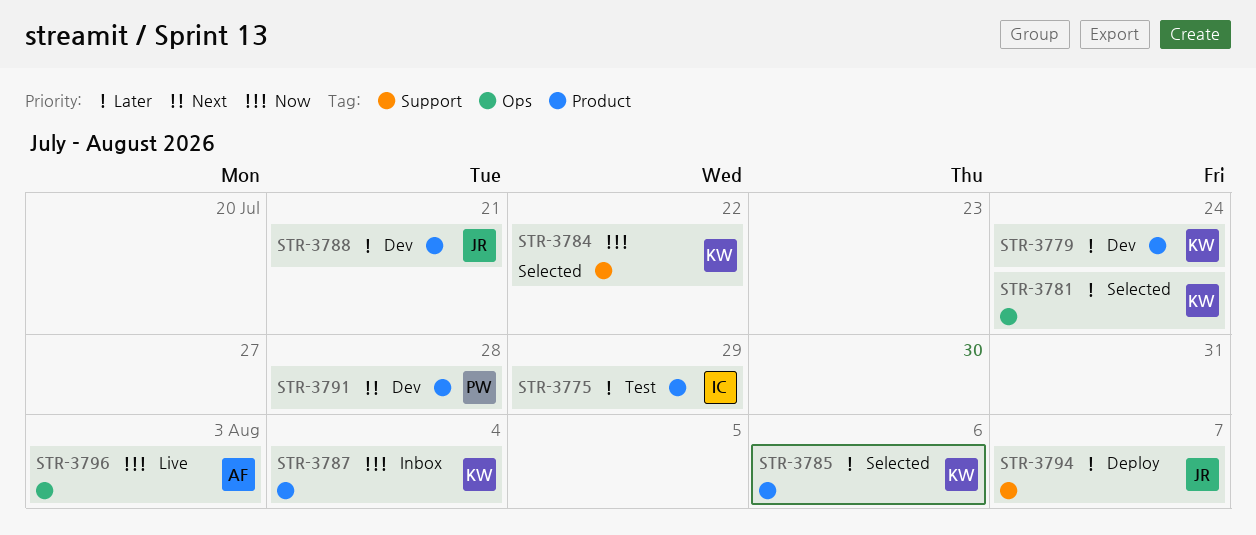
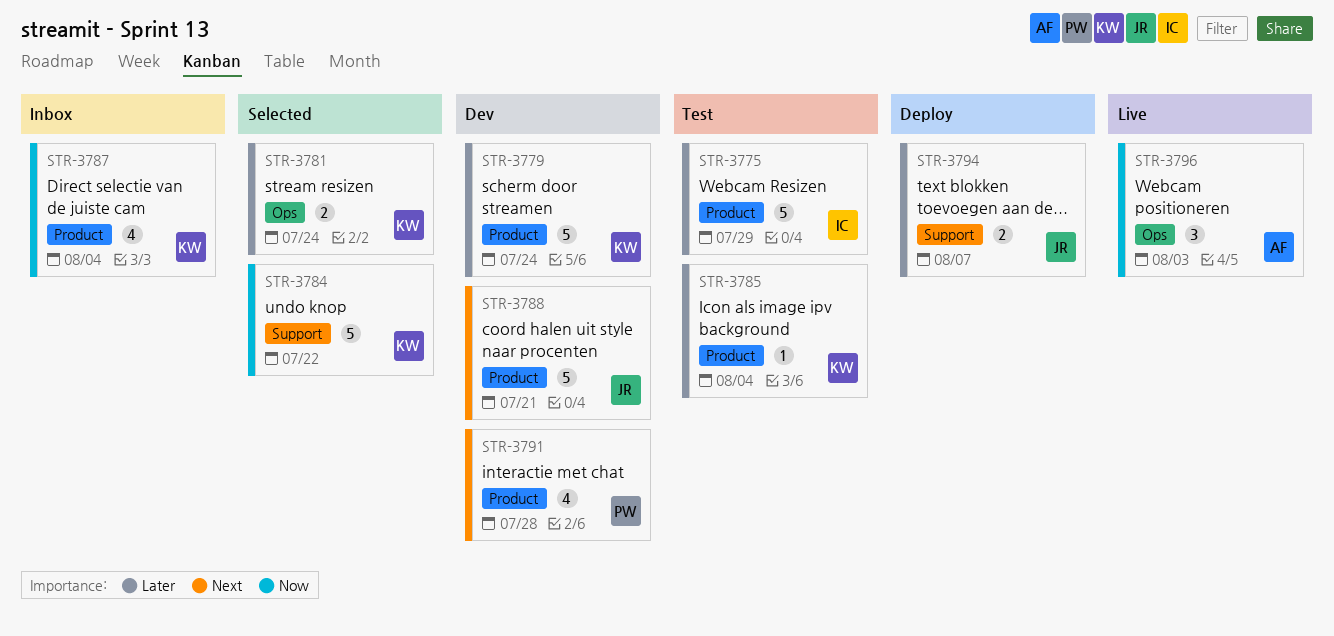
STR-3785, status: Selected -> Test
STR-3785, due: Aug 6 -> Aug 4
STR-3788, priority: Later -> Next

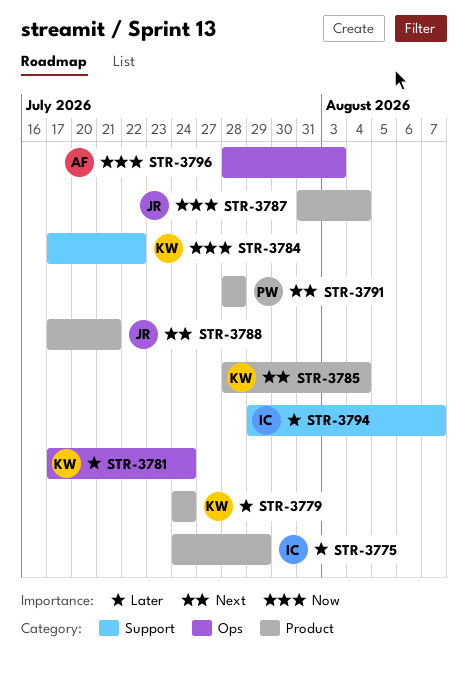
STR-3785, priority: Later -> Next
STR-3787, owner: KW -> JR
STR-3794, owner: JR -> IC

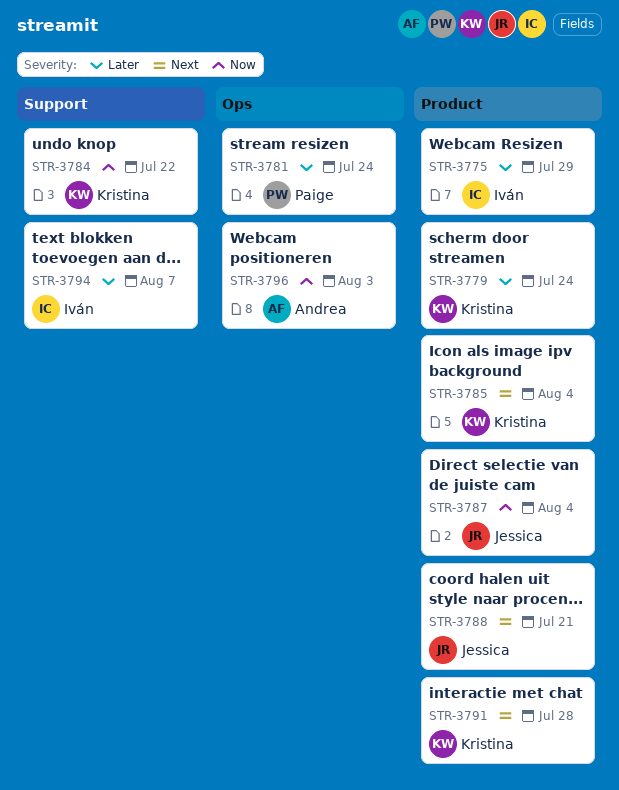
STR-3781, owner: Kristina -> Paige
STR-3791, owner: Paige -> Kristina

